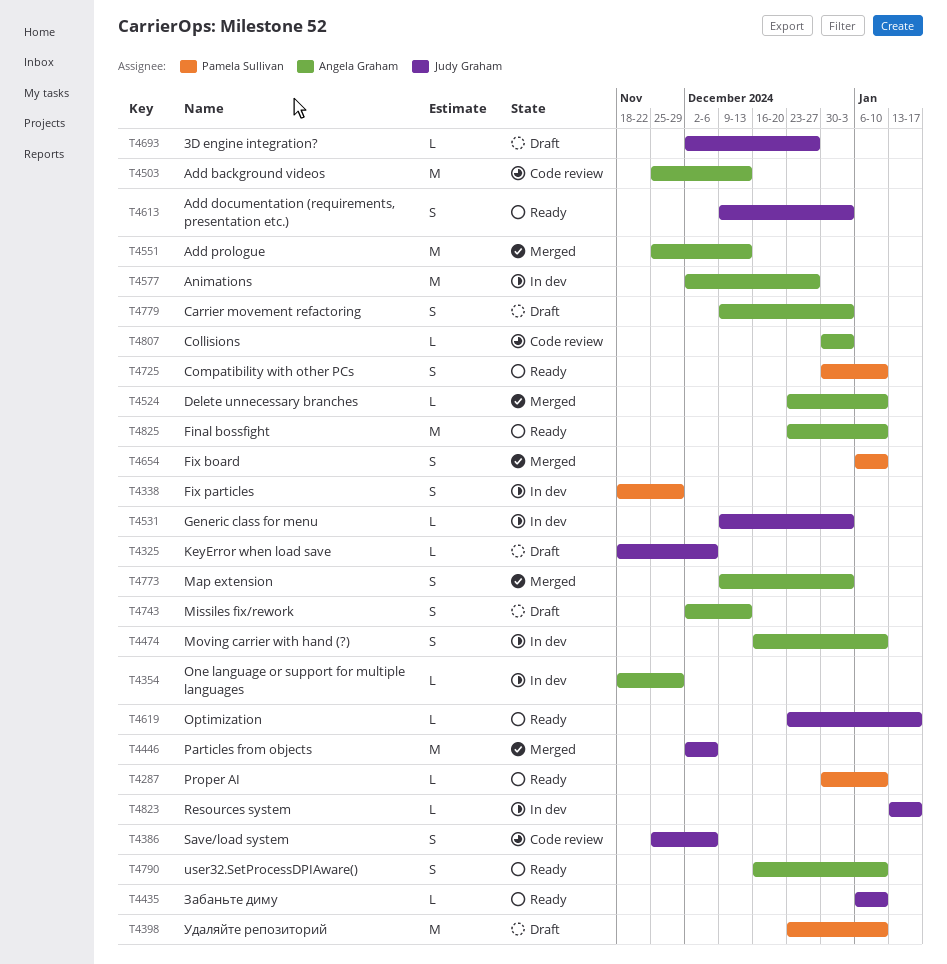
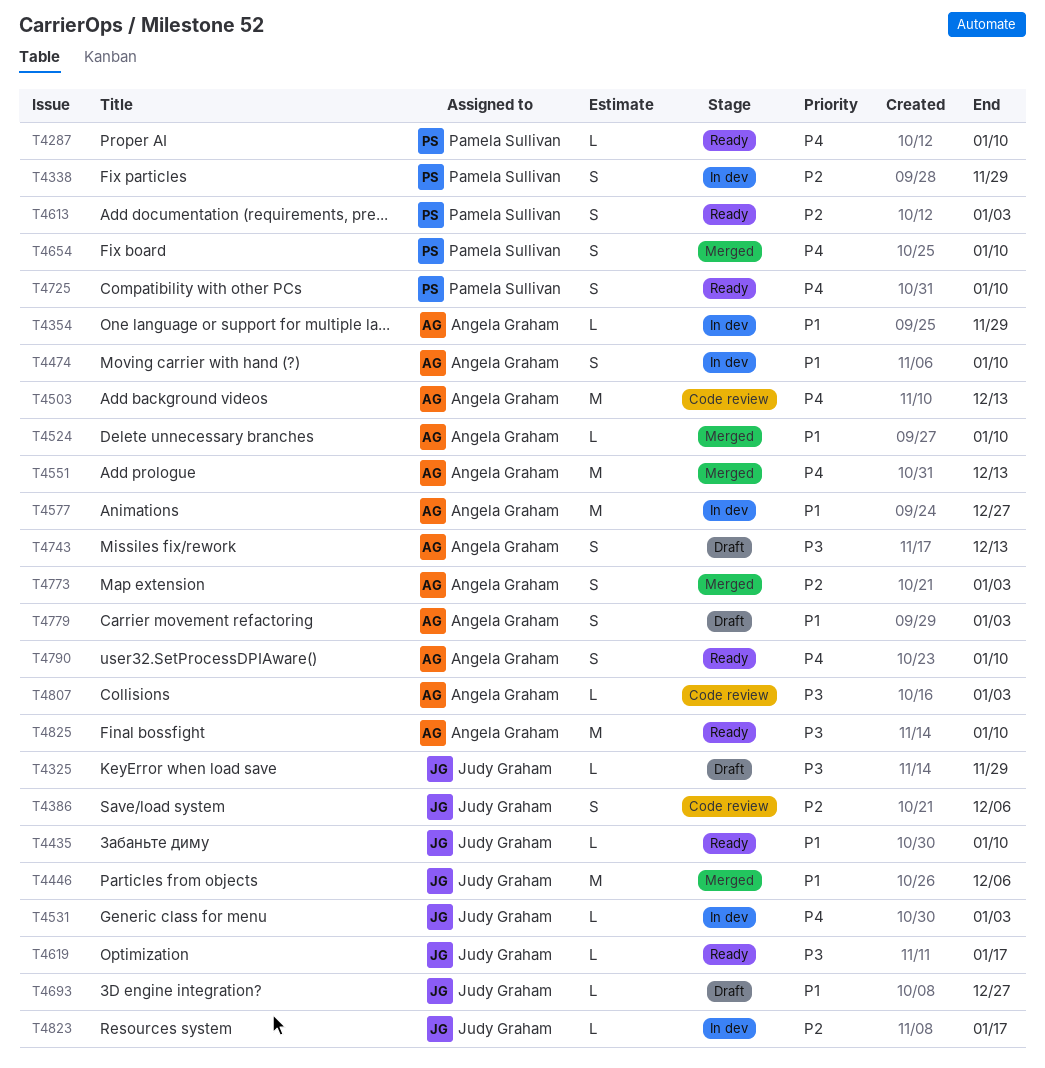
T4325, due: Dec 6 -> Nov 29
T4398: present -> none
T4613, owner: Judy Graham -> Pamela Sullivan

